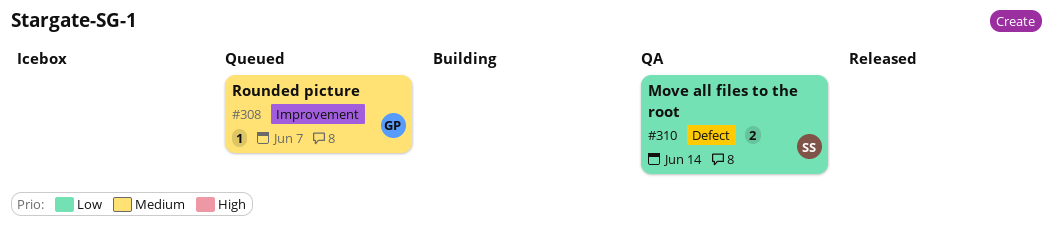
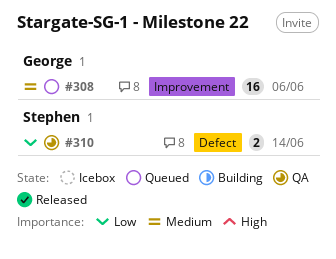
#308, estimate: 1 -> 16
#308, due: Jun 7 -> Jun 6

